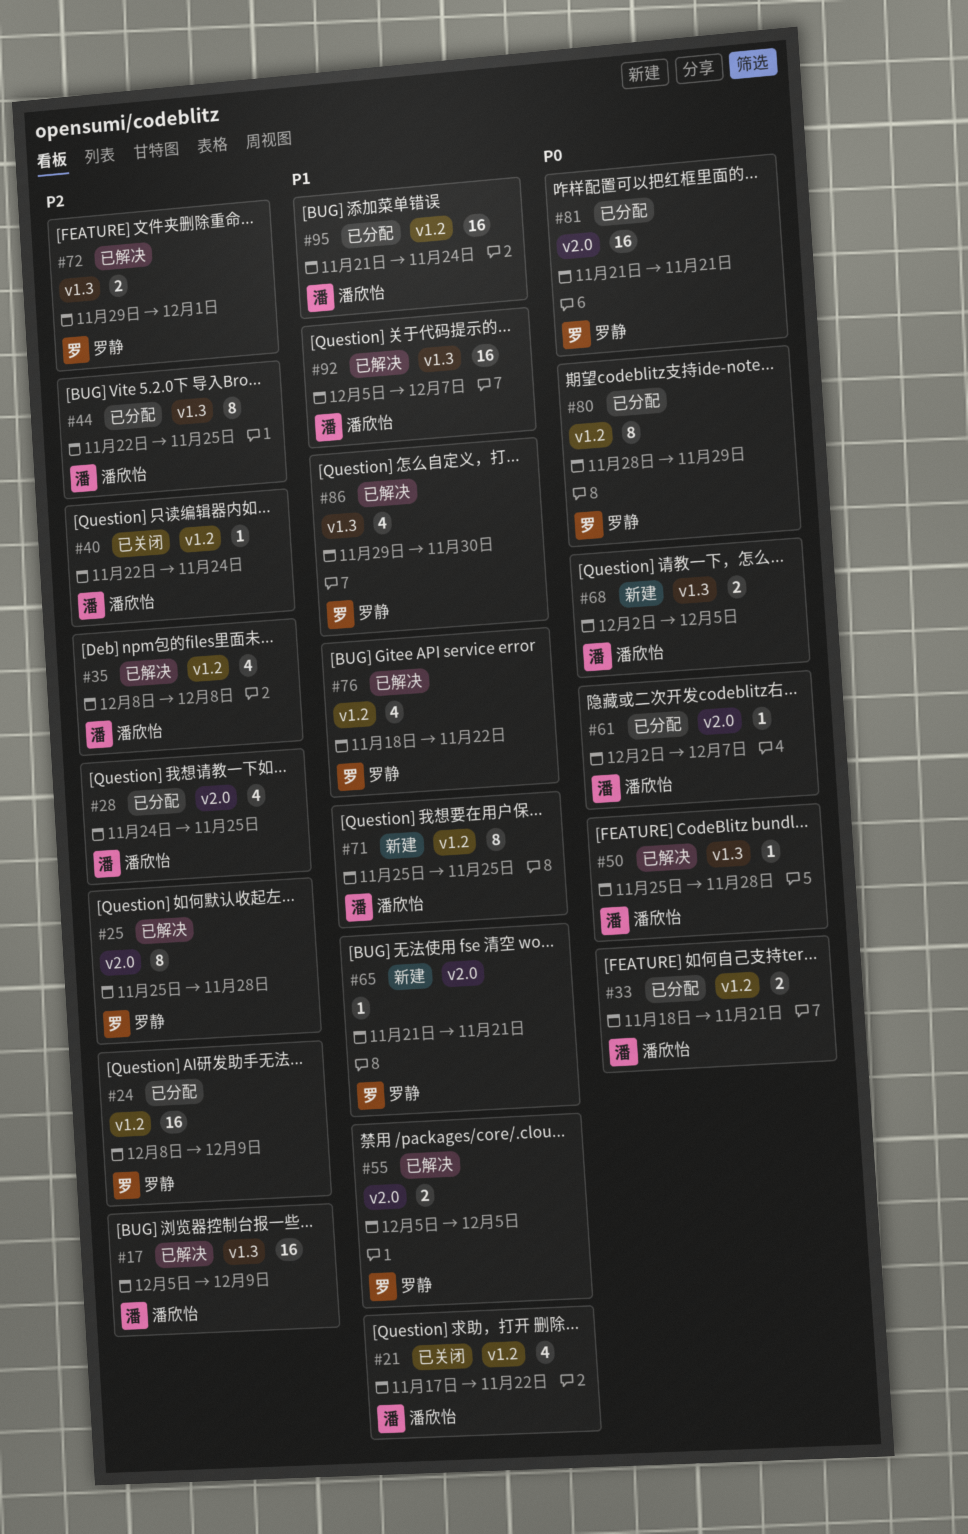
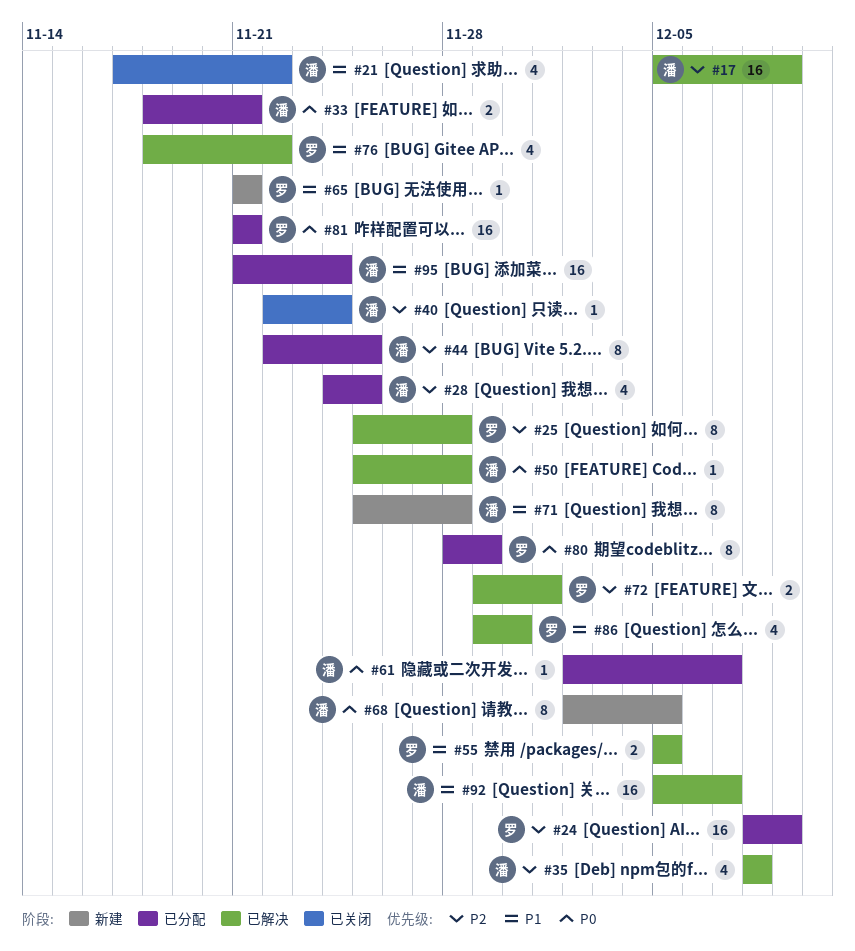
#68, estimate: 2 -> 8
#71, due: Nov 25 -> Nov 28

